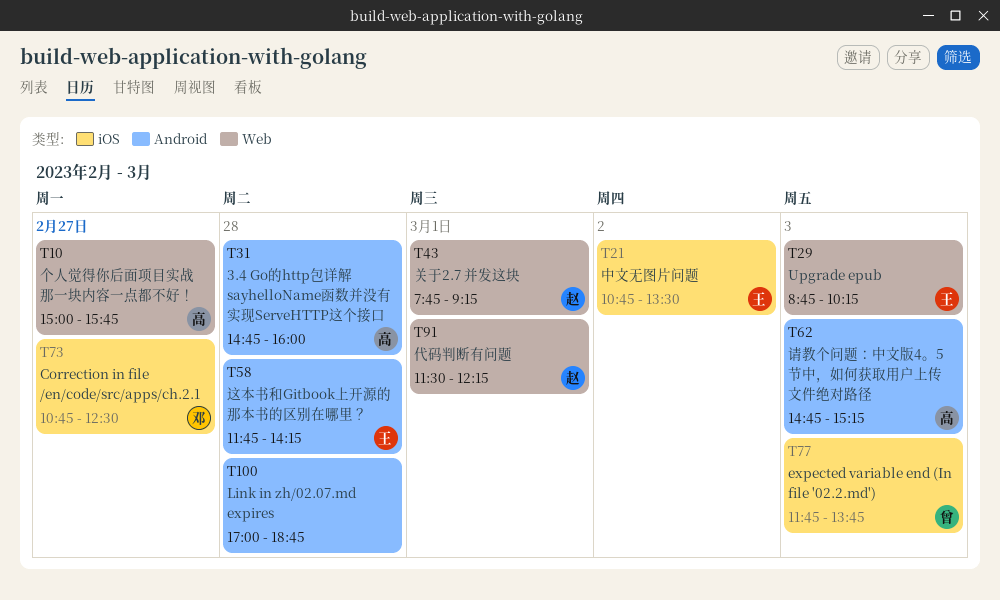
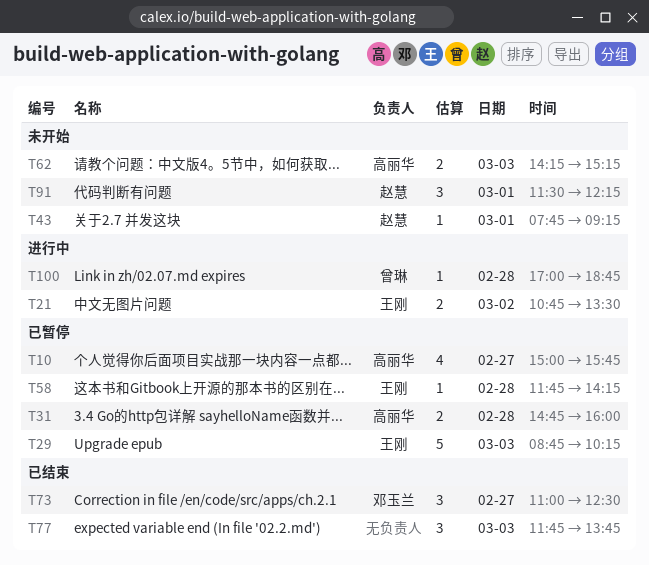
T62, begins: 14:45 -> 14:15
T73, begins: 10:45 -> 11:00
T77, owner: 曾琳 -> none
T100, owner: none -> 曾琳

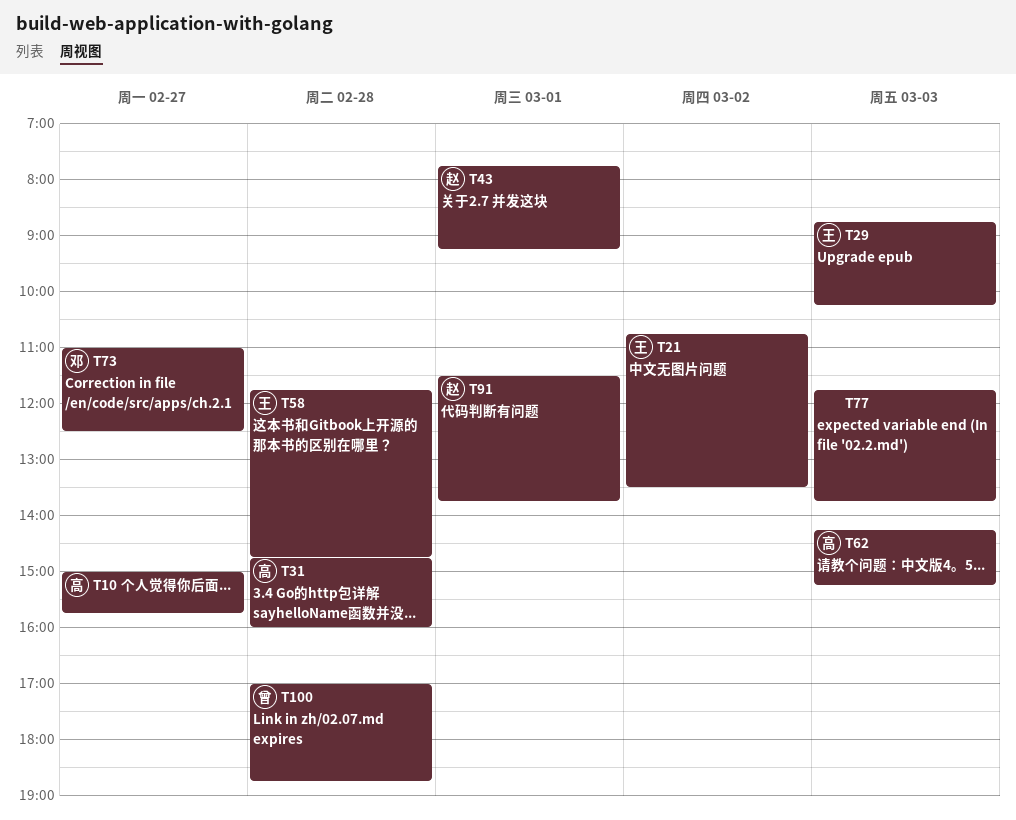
T58, ends: 14:15 -> 14:45
T91, ends: 12:15 -> 13:45

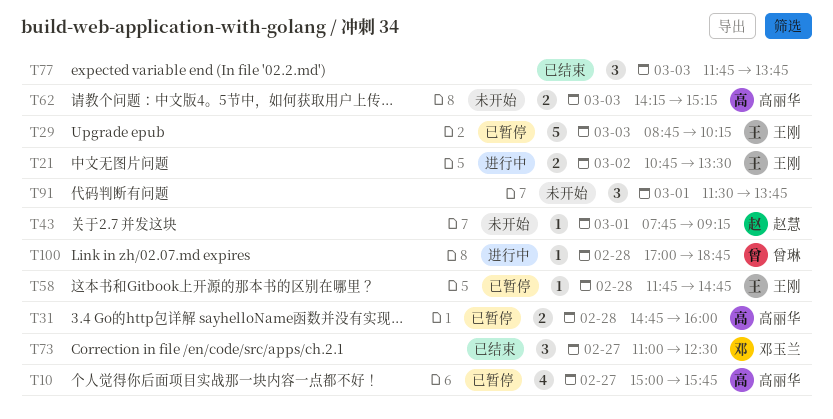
T91, owner: 赵慧 -> none

